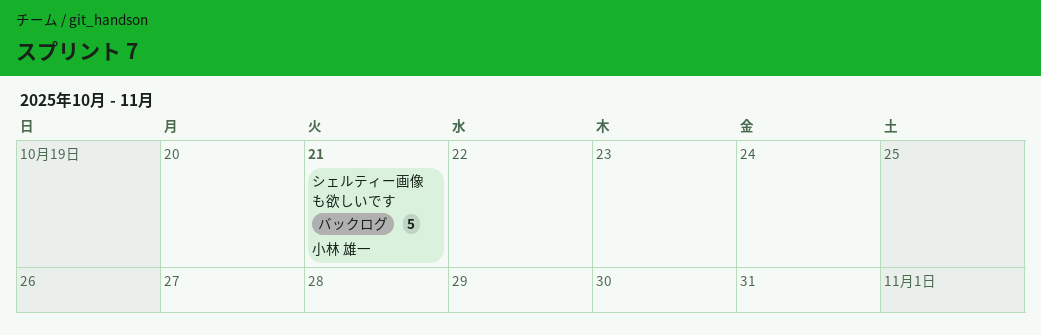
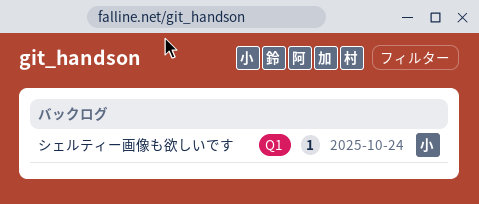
シェルティー画像も欲しいです, estimate: 5 -> 1
シェルティー画像も欲しいです, due: Oct 21 -> Oct 24

